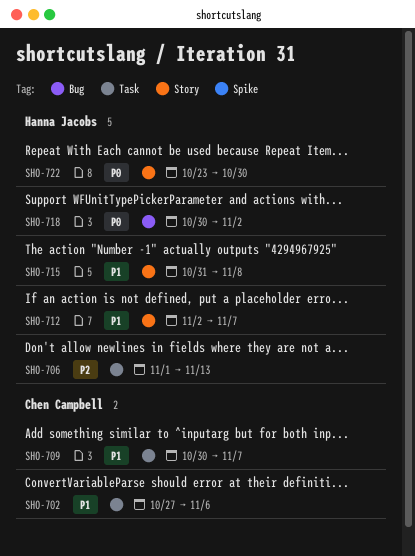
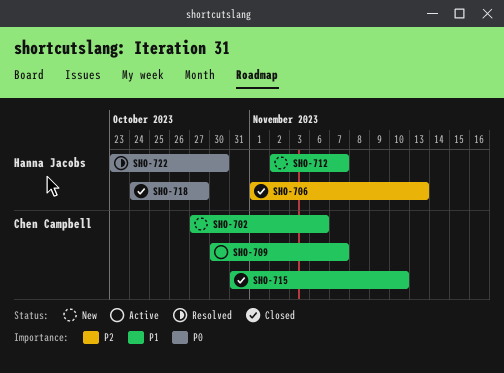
SHO-715, owner: Hanna Jacobs -> Chen Campbell
SHO-715, due: Nov 8 -> Nov 10
SHO-718, start: Oct 30 -> Oct 24
SHO-718, due: Nov 2 -> Oct 27

